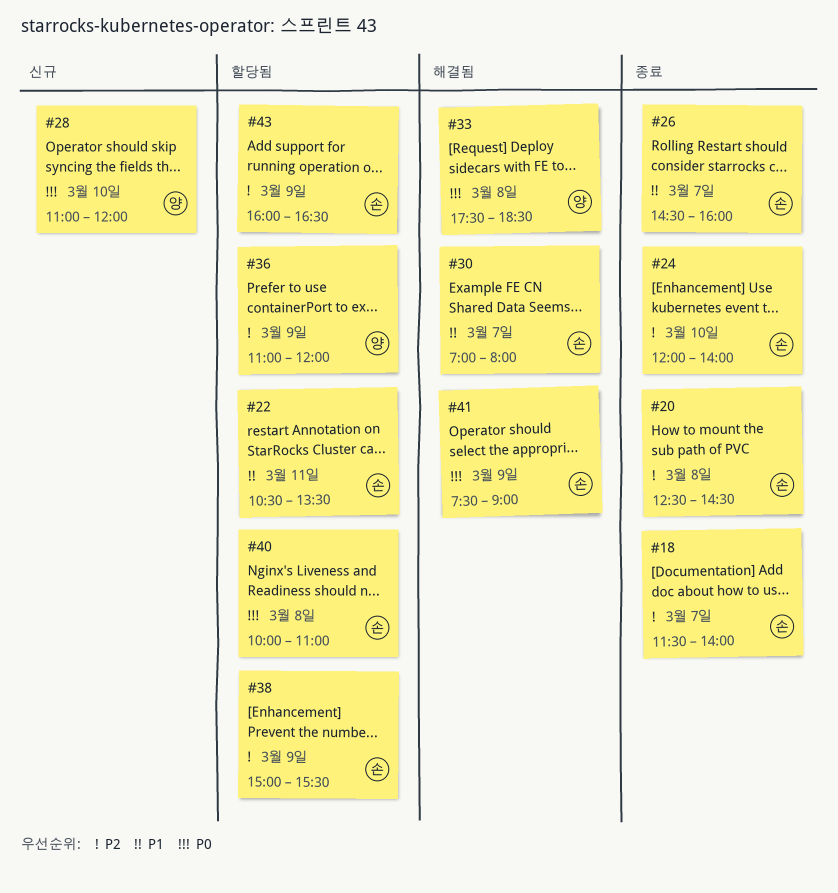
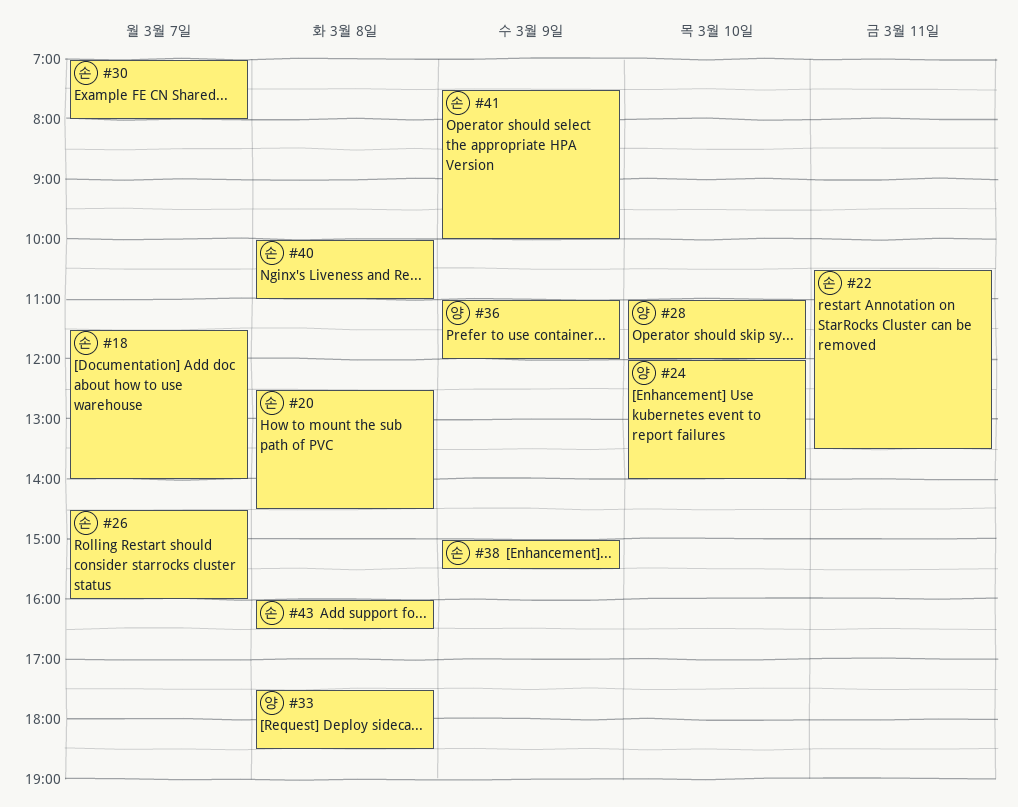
#24, owner: 손 -> 양
#41, ends: 09:00 -> 10:00
#43, day: Mar 9 -> Mar 8

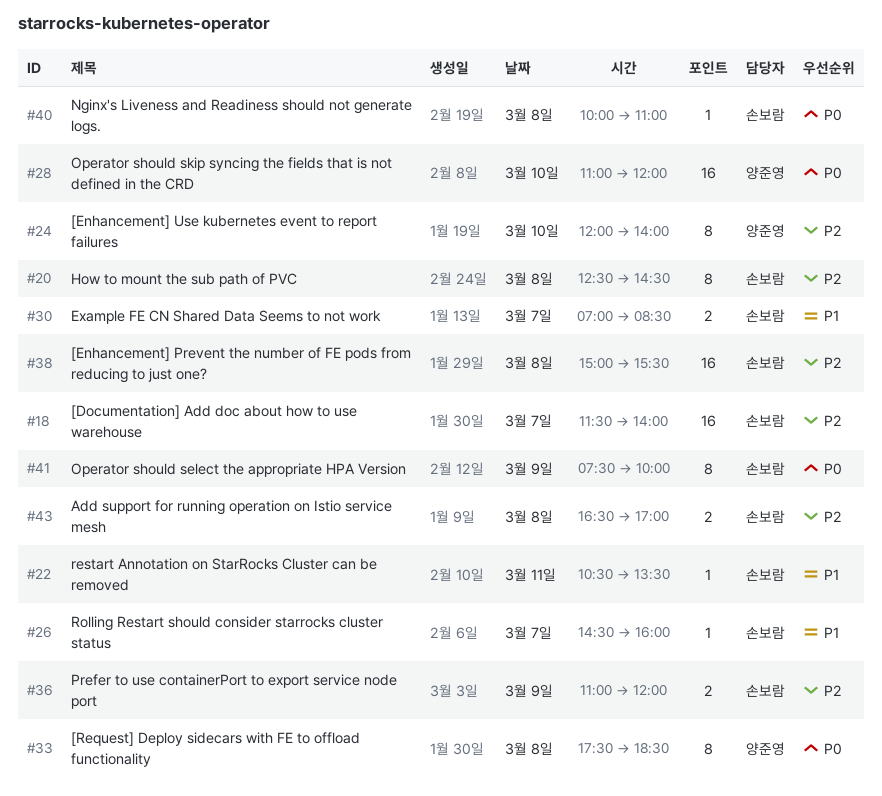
#30, ends: 08:00 -> 08:30
#36, owner: 양준영 -> 손보람
#38, day: Mar 9 -> Mar 8
#43, begins: 16:00 -> 16:30
#43, ends: 16:30 -> 17:00

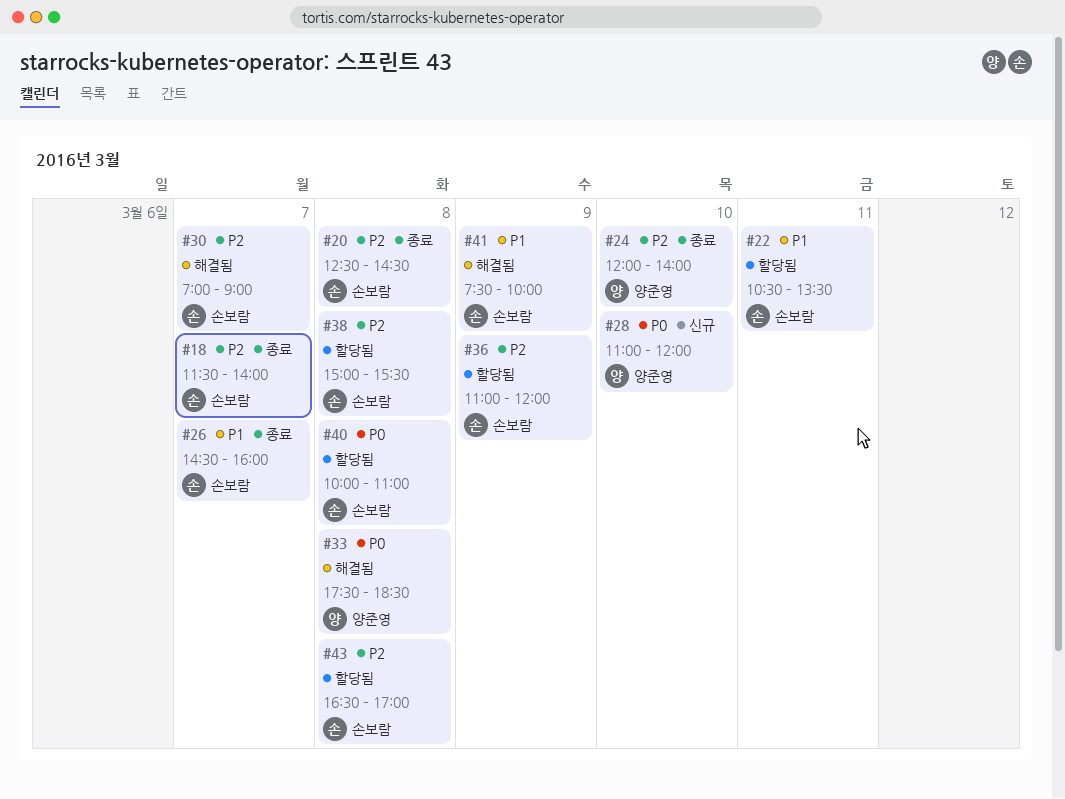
#30, priority: P1 -> P2
#30, ends: 08:30 -> 09:00
#41, priority: P0 -> P1

